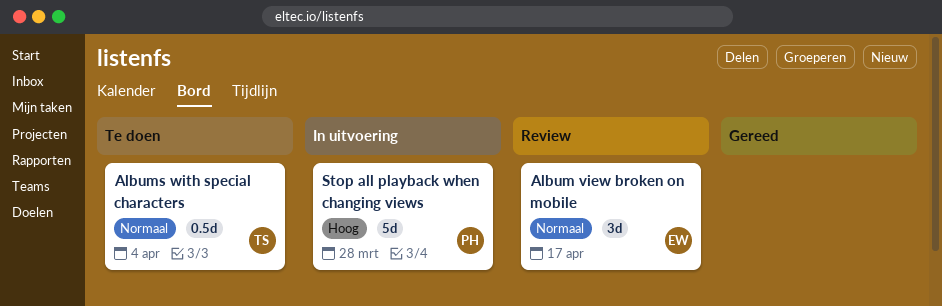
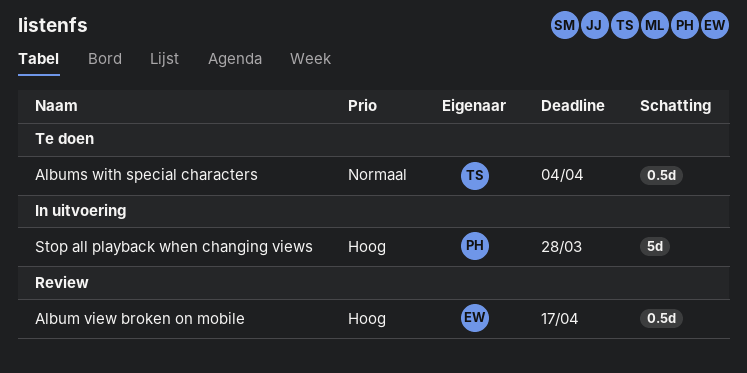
Album view broken on mobile, priority: Normaal -> Hoog
Album view broken on mobile, estimate: 3d -> 0.5d

